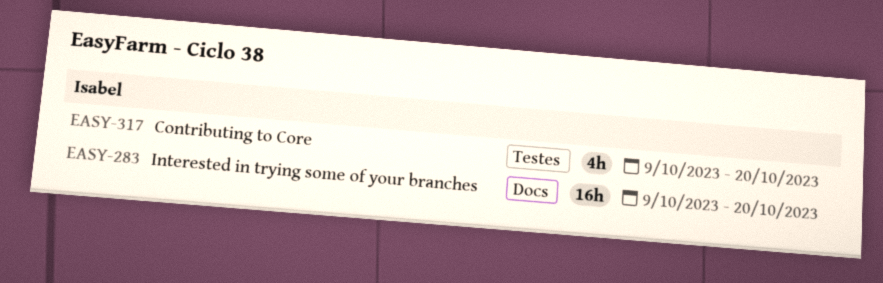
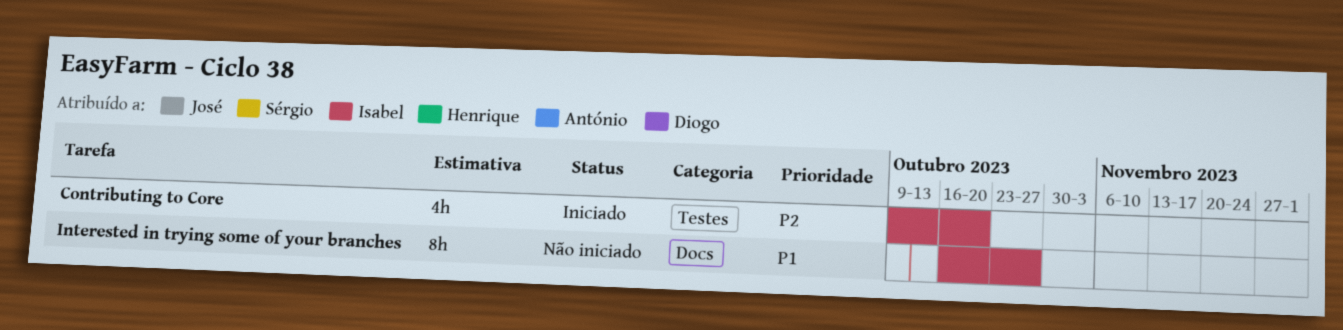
Interested in trying some of your branches, estimate: 16h -> 8h
Interested in trying some of your branches, start: Oct 9 -> Oct 16
Interested in trying some of your branches, due: Oct 20 -> Oct 27

